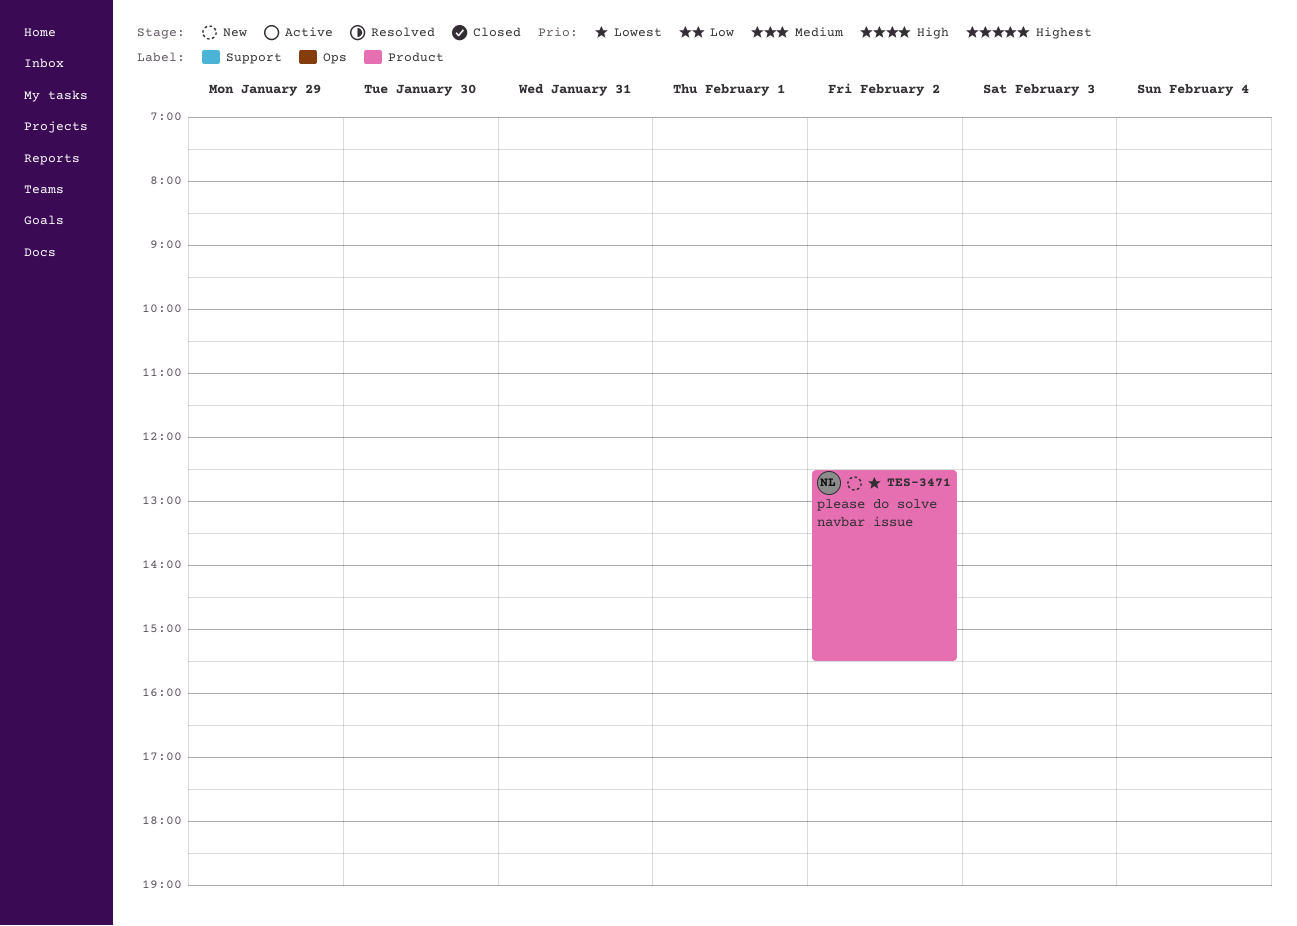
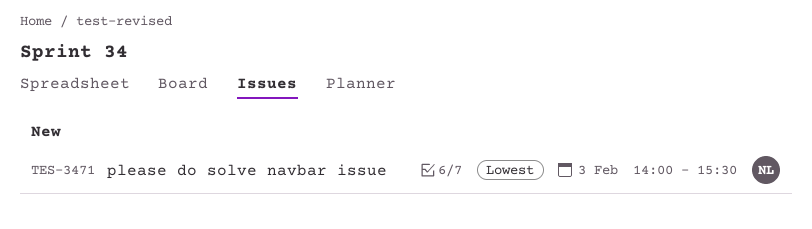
TES-3471, day: Feb 2 -> Feb 3
TES-3471, begins: 12:30 -> 14:00

